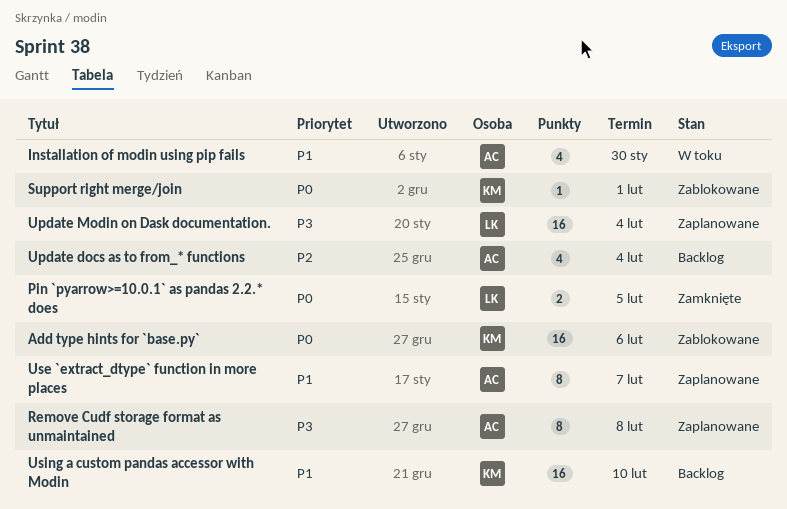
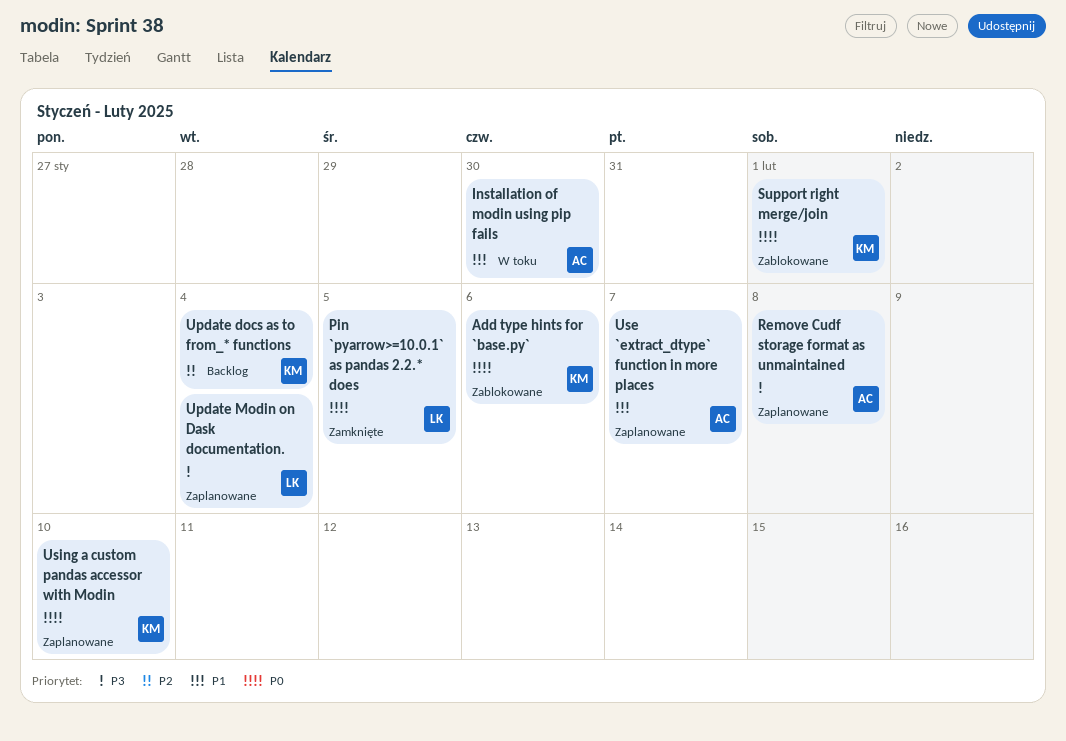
Update docs as to from_* functions, owner: AC -> KM
Using a custom pandas accessor with Modin, status: Backlog -> Zaplanowane
Using a custom pandas accessor with Modin, priority: P1 -> P0

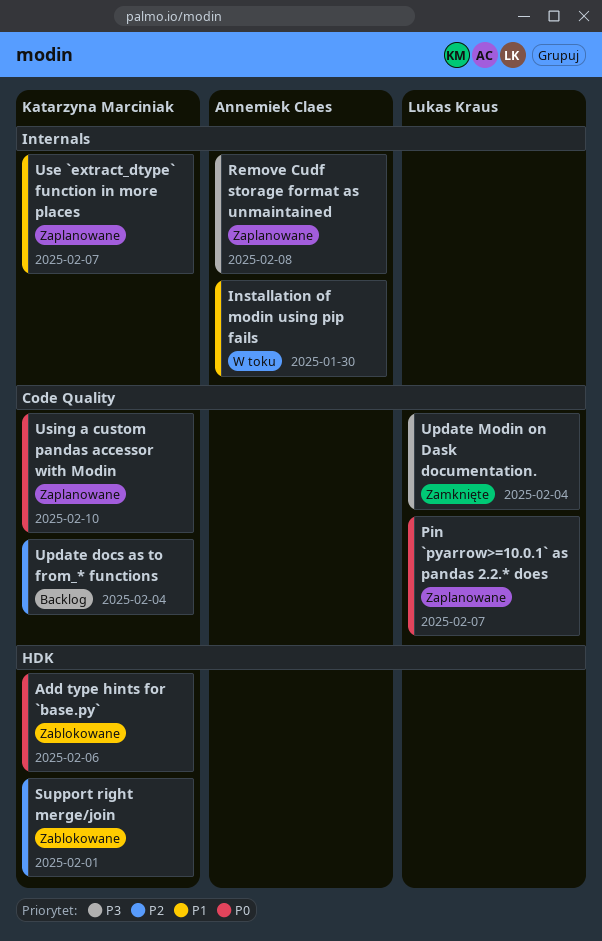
Pin `pyarrow>=10.0.1` as pandas 2.2.* does, status: Zamknięte -> Zaplanowane
Pin `pyarrow>=10.0.1` as pandas 2.2.* does, due: Feb 5 -> Feb 7
Support right merge/join, priority: P0 -> P2
Update Modin on Dask documentation., status: Zaplanowane -> Zamknięte
Use `extract_dtype` function in more places, owner: Annemiek Claes -> Katarzyna Marciniak

